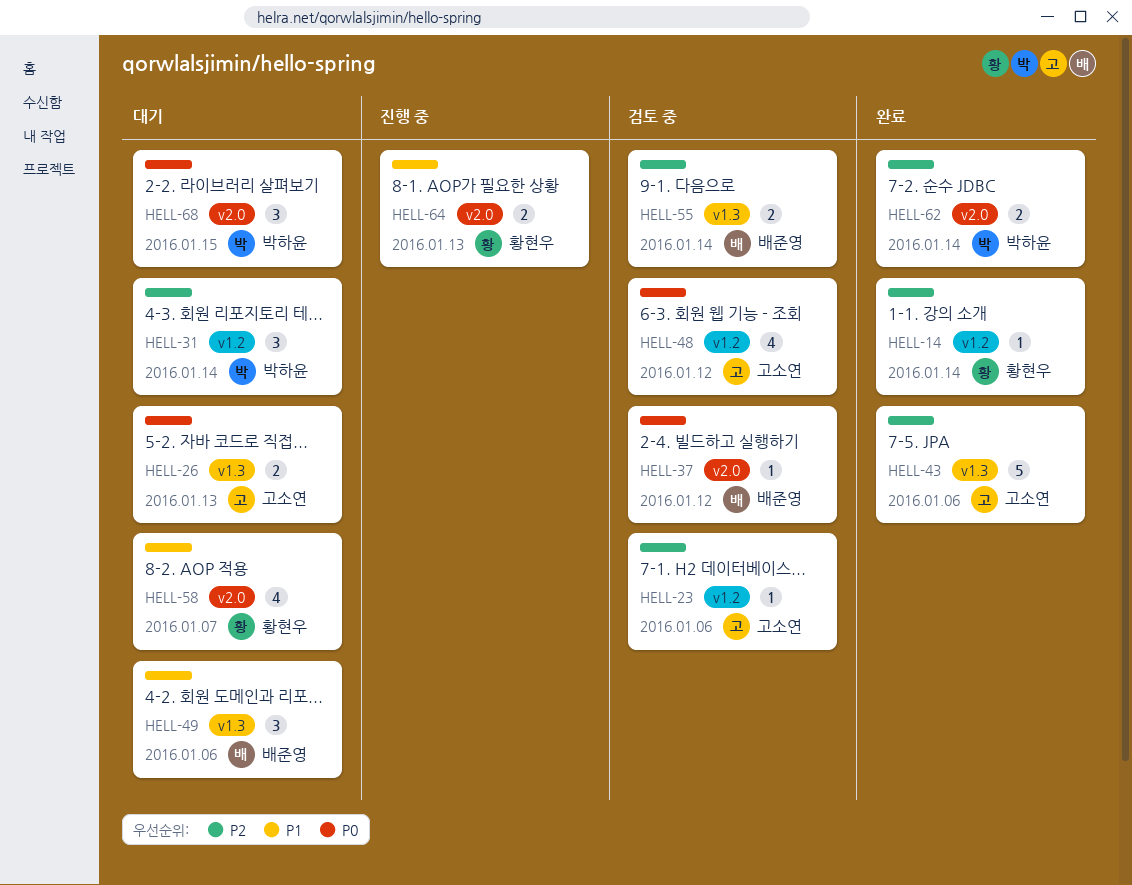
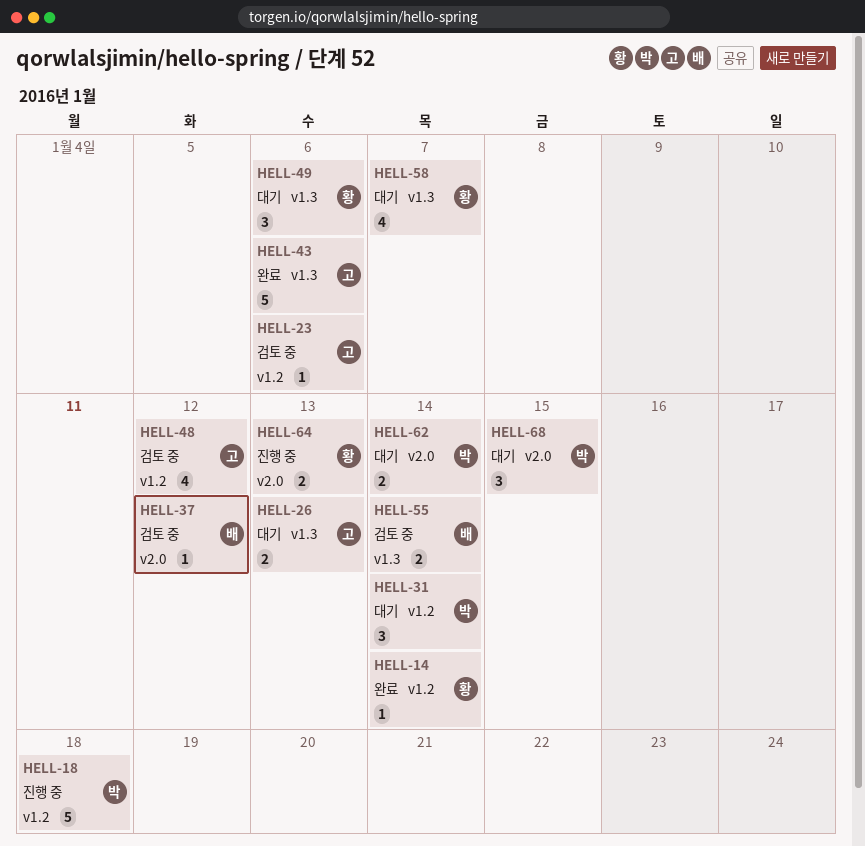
HELL-18: none -> present
HELL-49, owner: 배준영 -> 황현우
HELL-58, label: v2.0 -> v1.3
HELL-62, status: 완료 -> 대기

